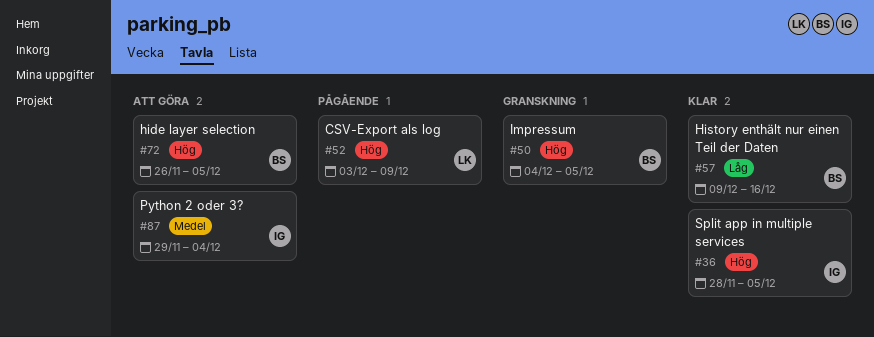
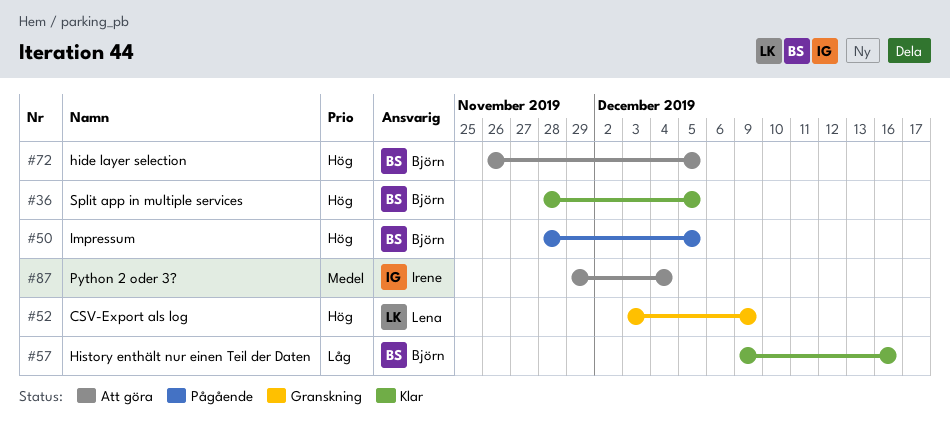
#36, owner: Irene -> Björn
#50, status: Granskning -> Pågående
#50, start: Dec 4 -> Nov 28
#52, status: Pågående -> Granskning

